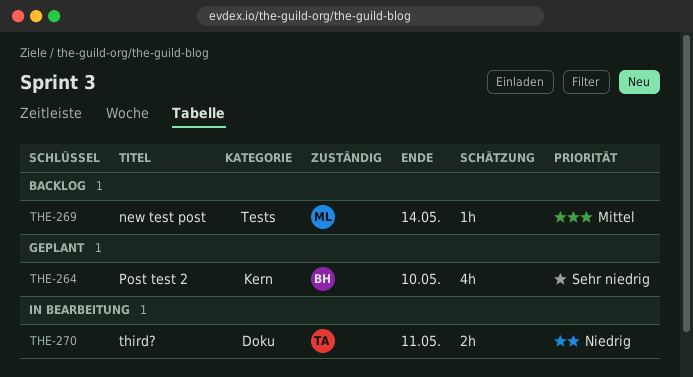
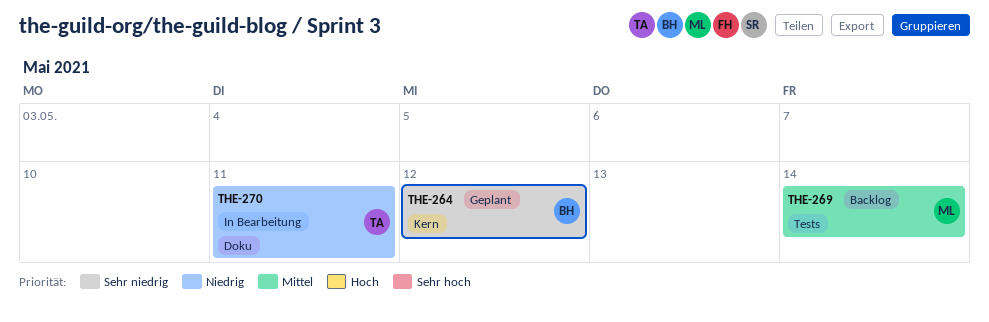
THE-264, due: May 10 -> May 12

